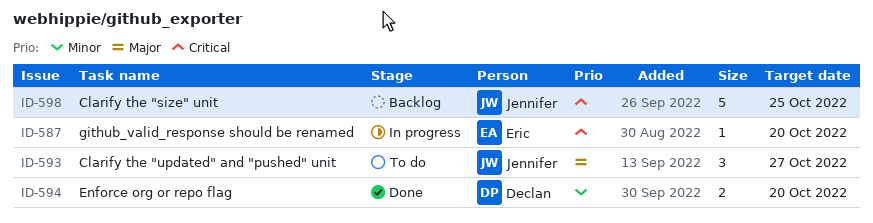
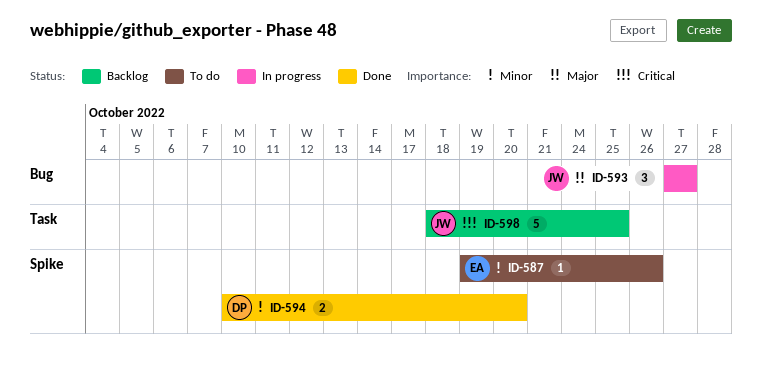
ID-587, status: In progress -> To do
ID-587, priority: Critical -> Minor
ID-587, due: Oct 20 -> Oct 26
ID-593, status: To do -> In progress

